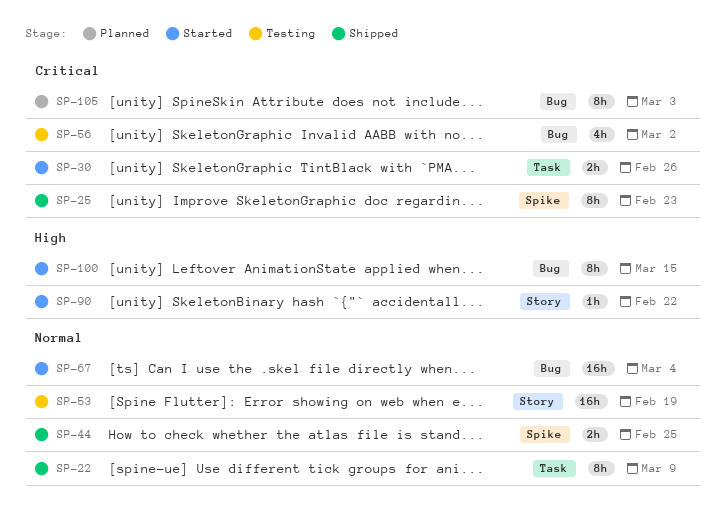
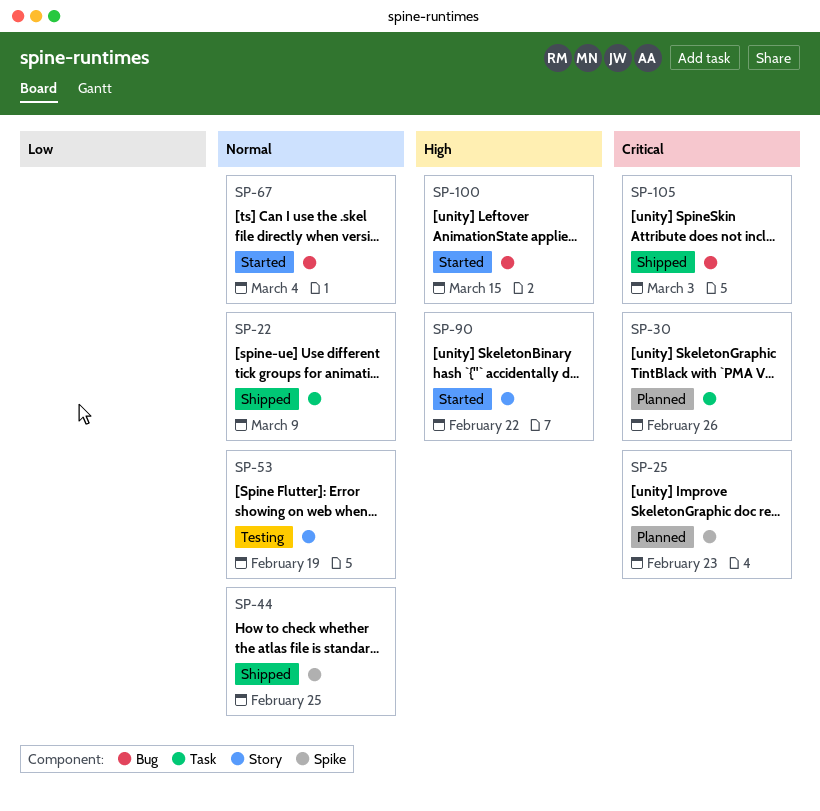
SP-25, status: Shipped -> Planned
SP-30, status: Started -> Planned
SP-56: present -> none
SP-105, status: Planned -> Shipped

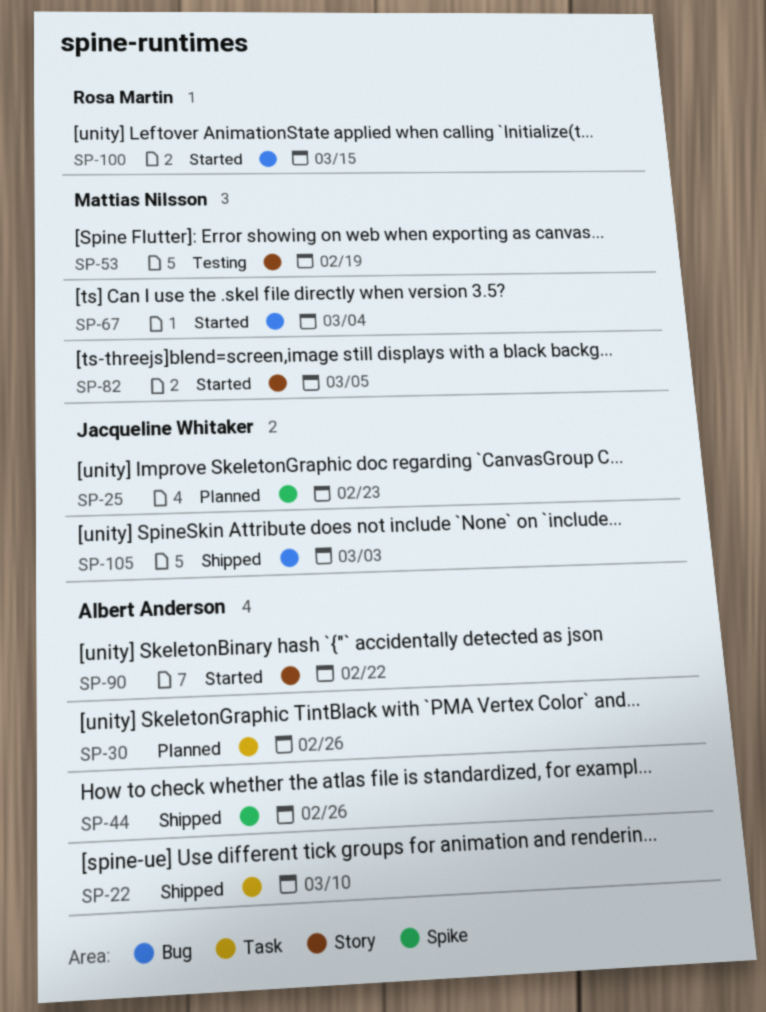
SP-22, due: Mar 9 -> Mar 10
SP-44, due: Feb 25 -> Feb 26
SP-82: none -> present

